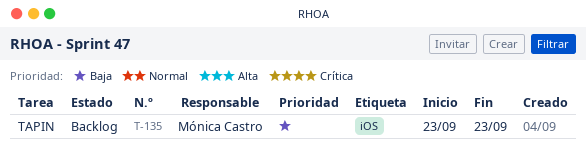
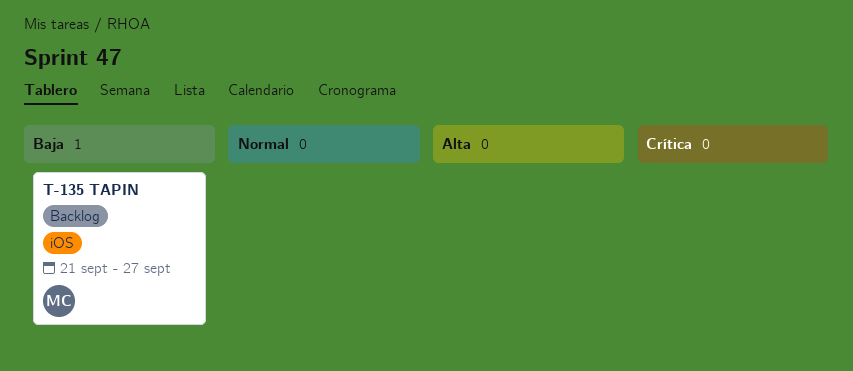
T-135, start: Sep 23 -> Sep 21
T-135, due: Sep 23 -> Sep 27

